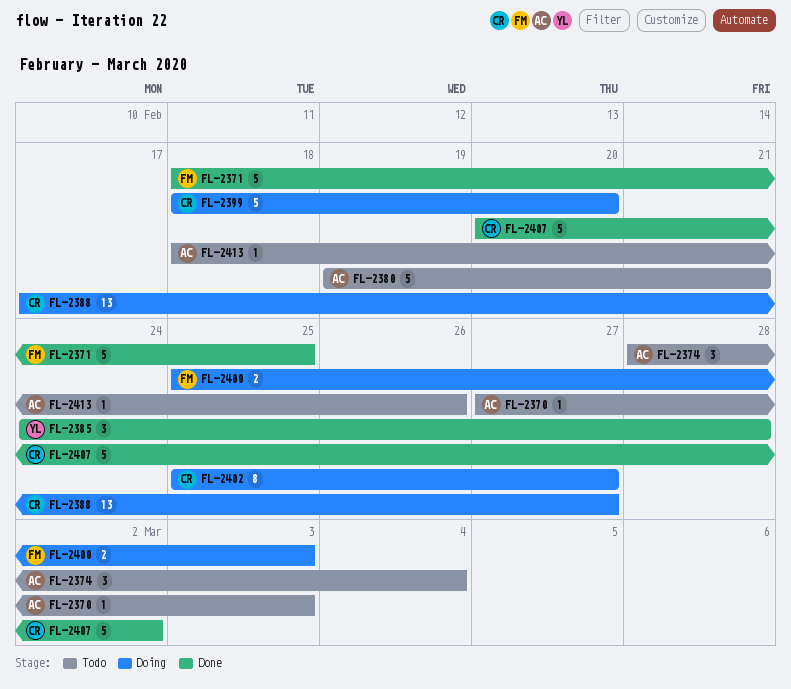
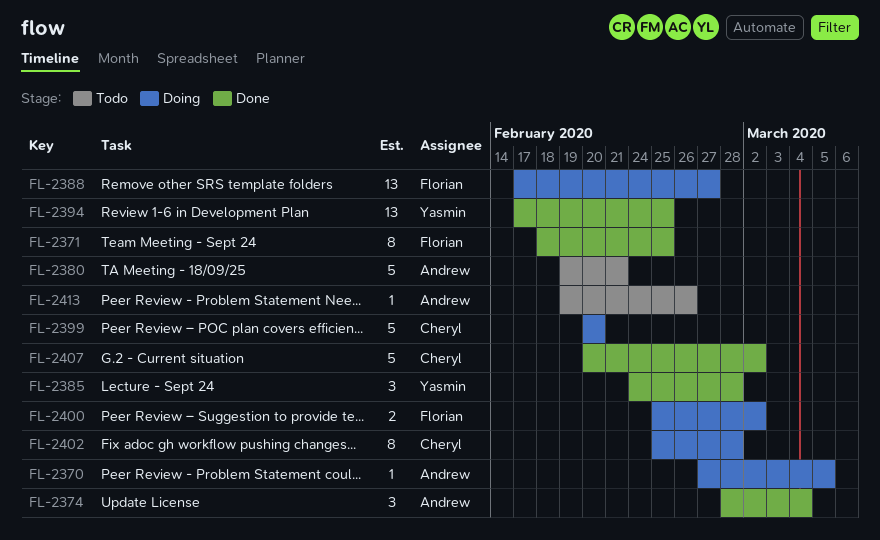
FL-2370, status: Todo -> Doing
FL-2370, due: Mar 3 -> Mar 5
FL-2371, estimate: 5 -> 8
FL-2374, status: Todo -> Done
FL-2388, owner: Cheryl -> Florian
FL-2394: none -> present
FL-2399, start: Feb 18 -> Feb 20
FL-2400, due: Mar 3 -> Mar 2
FL-2402, due: Feb 27 -> Feb 28
FL-2413, start: Feb 18 -> Feb 19

